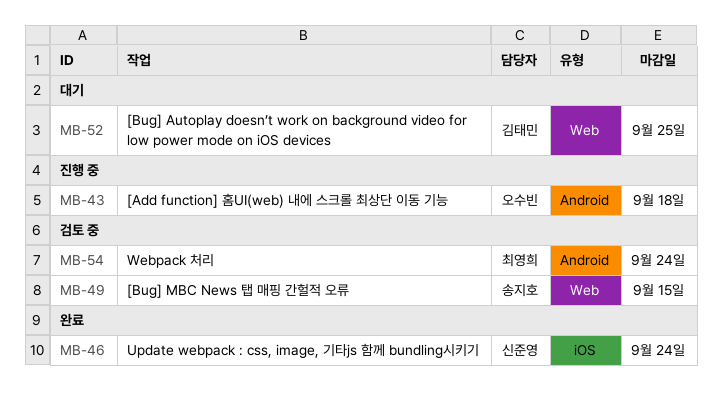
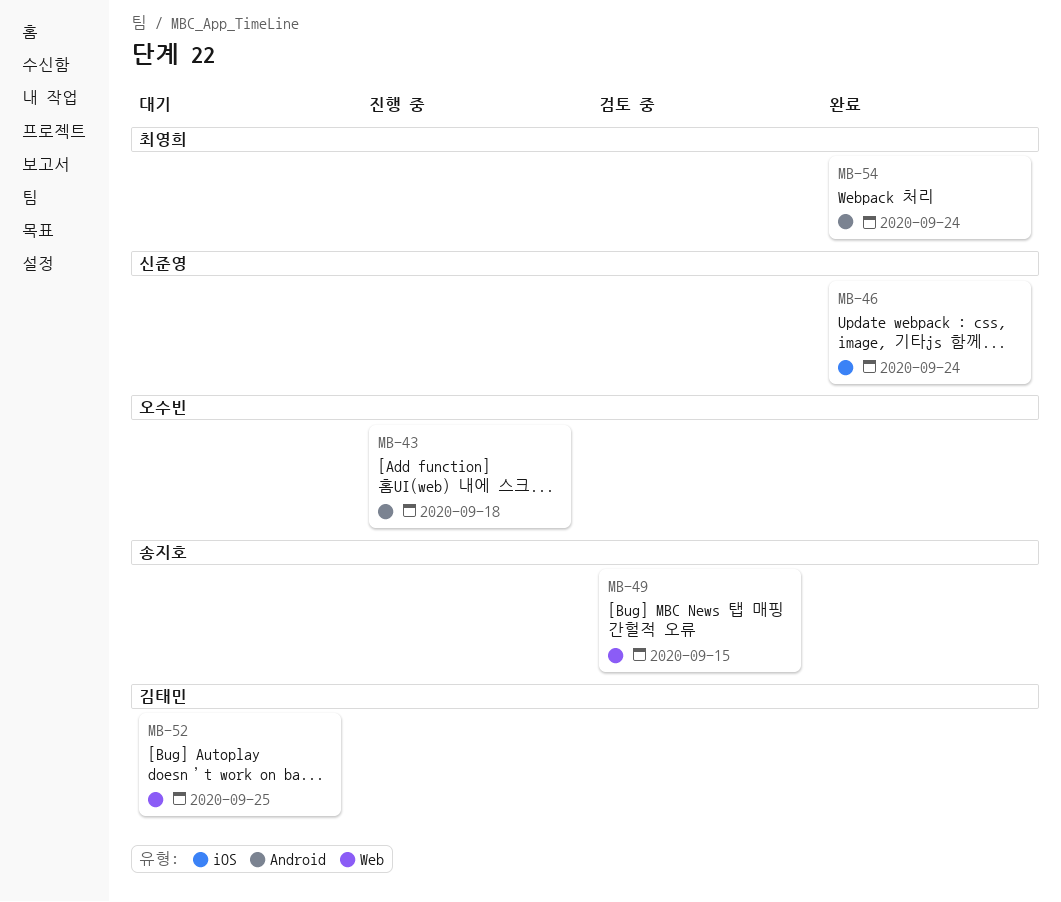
MB-54, status: 검토 중 -> 완료

